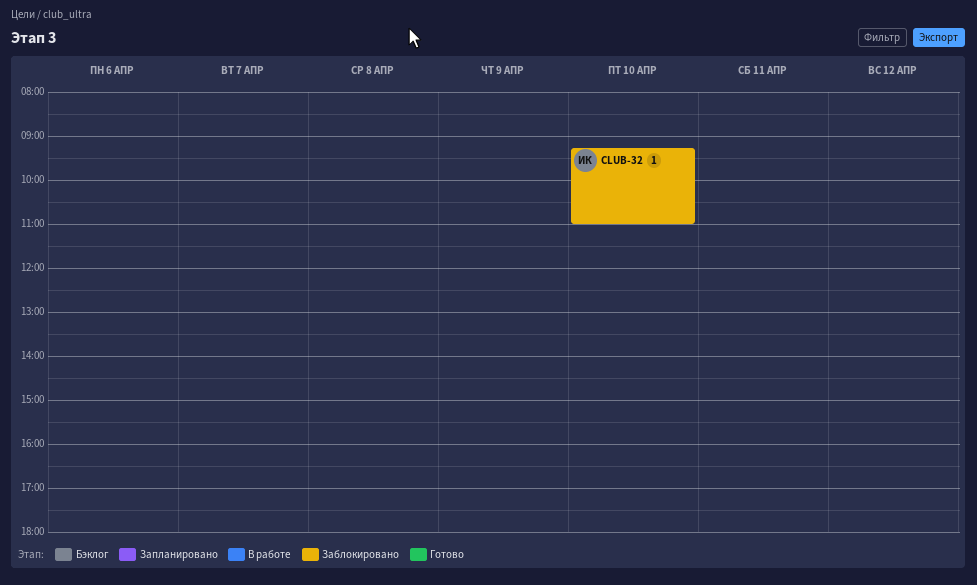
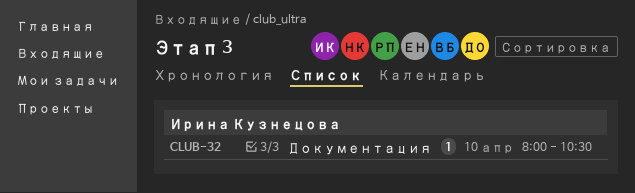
CLUB-32, begins: 09:15 -> 08:00
CLUB-32, ends: 11:00 -> 10:30

